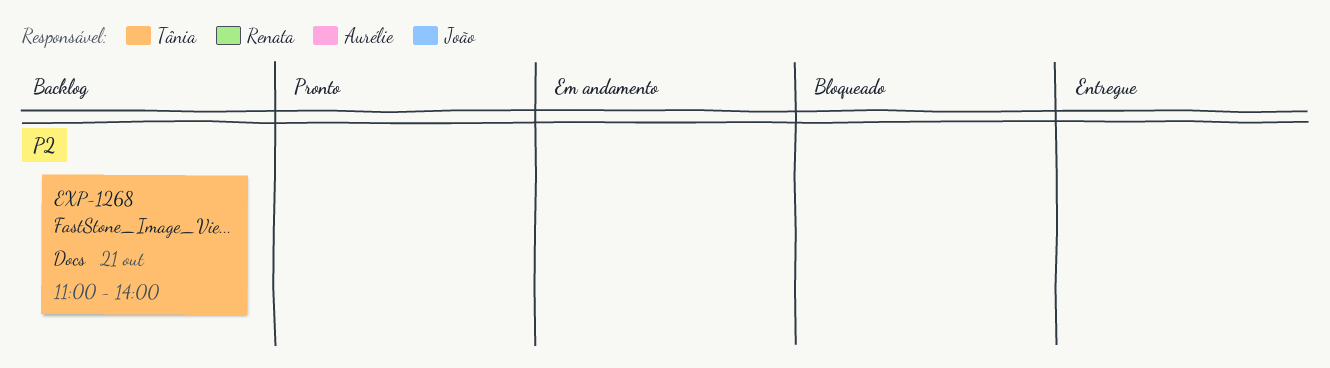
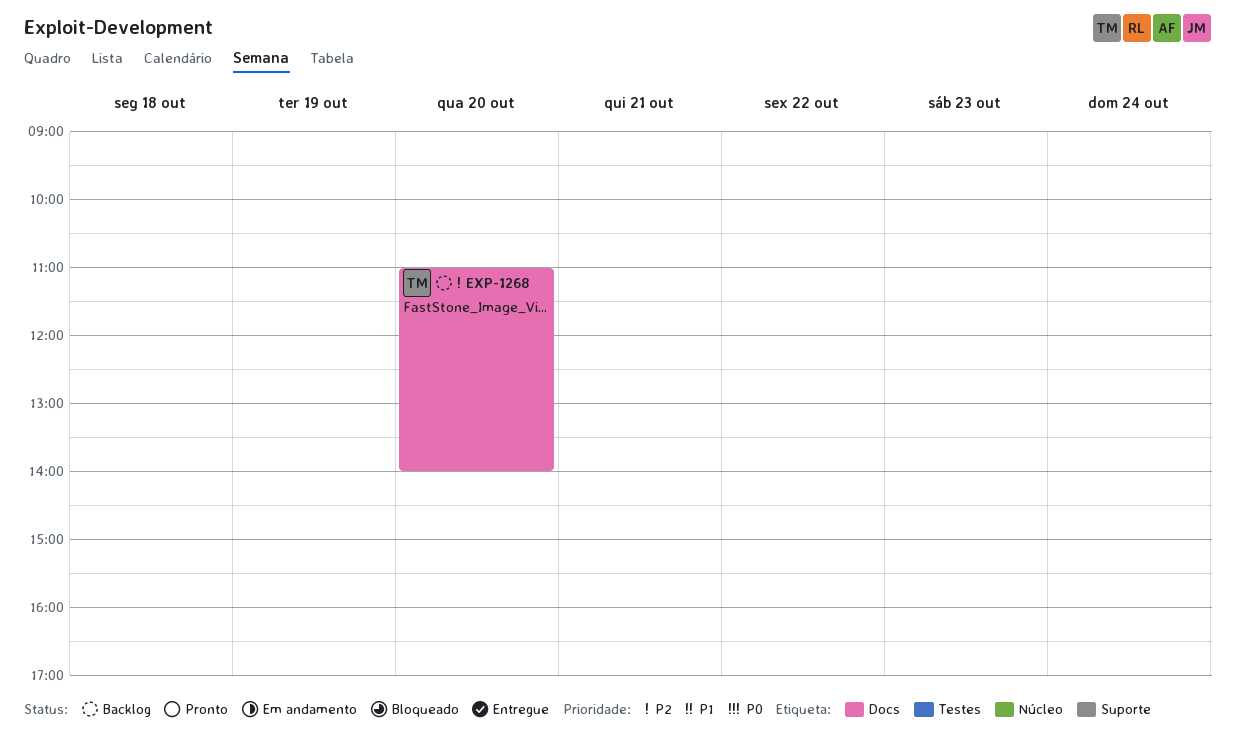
EXP-1268, day: Oct 21 -> Oct 20

